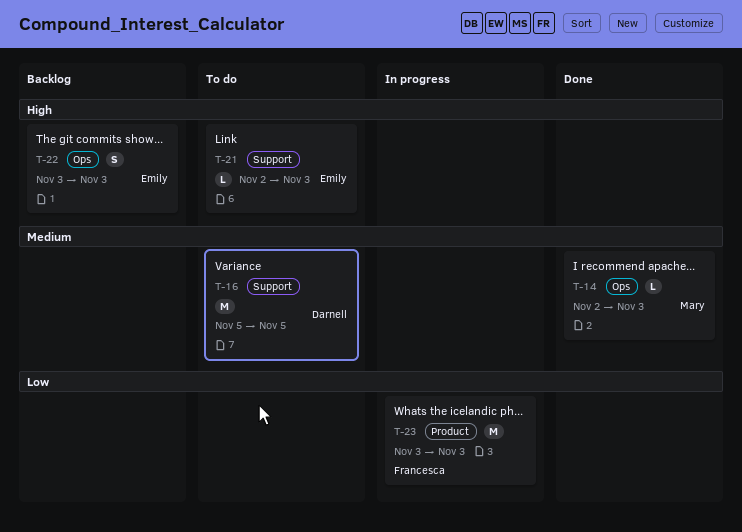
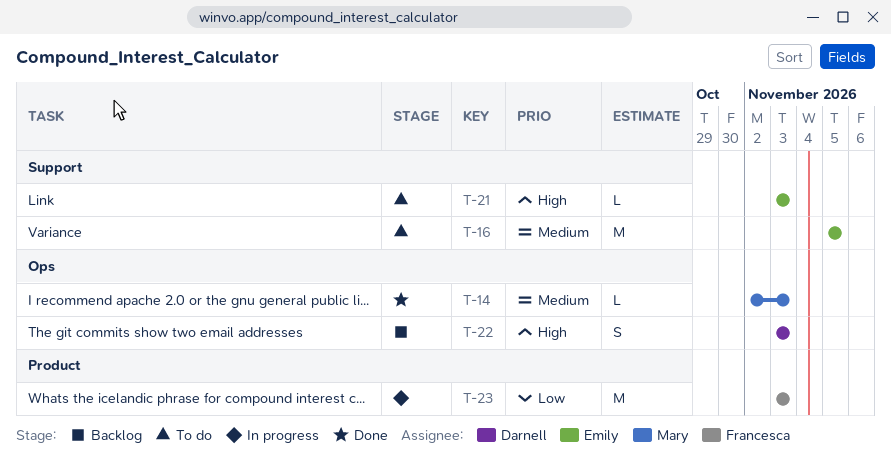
T-16, owner: Darnell -> Emily
T-21, start: Nov 2 -> Nov 3
T-22, owner: Emily -> Darnell

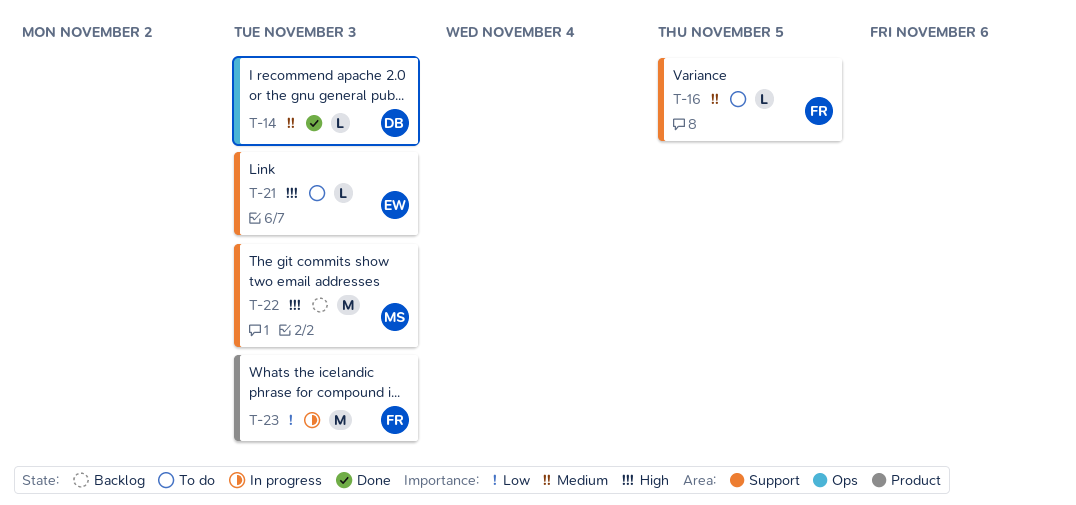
T-14, owner: Mary -> Darnell
T-16, owner: Emily -> Francesca
T-16, estimate: M -> L
T-22, owner: Darnell -> Mary
T-22, label: Ops -> Support
T-22, estimate: S -> M

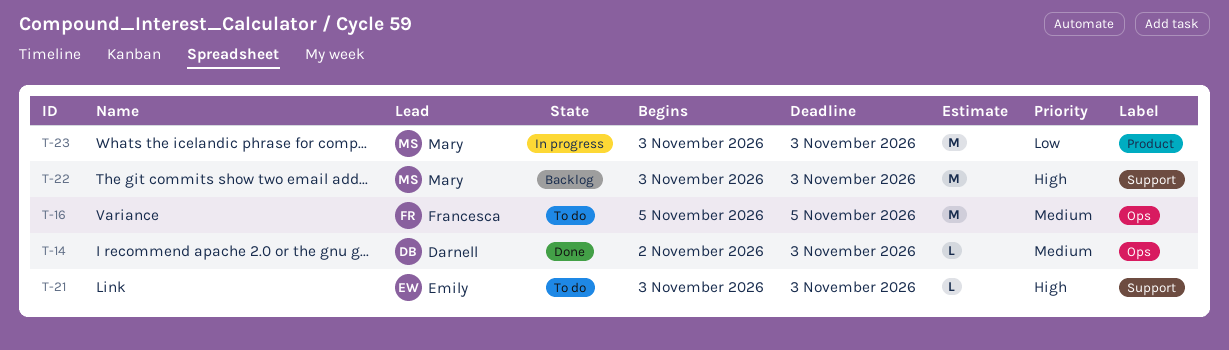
T-16, label: Support -> Ops
T-16, estimate: L -> M
T-23, owner: Francesca -> Mary

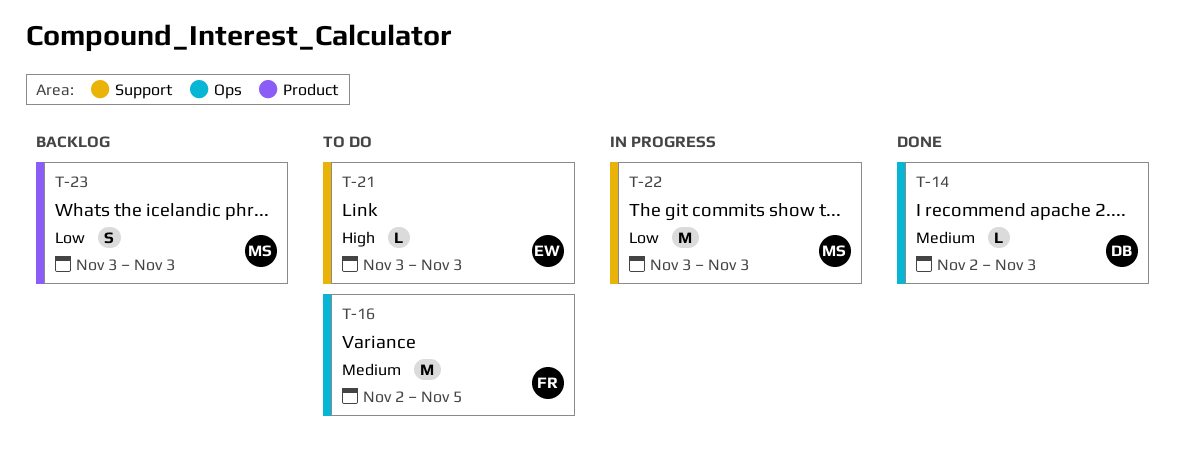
T-16, start: Nov 5 -> Nov 2
T-22, status: Backlog -> In progress
T-22, priority: High -> Low
T-23, status: In progress -> Backlog
T-23, estimate: M -> S

